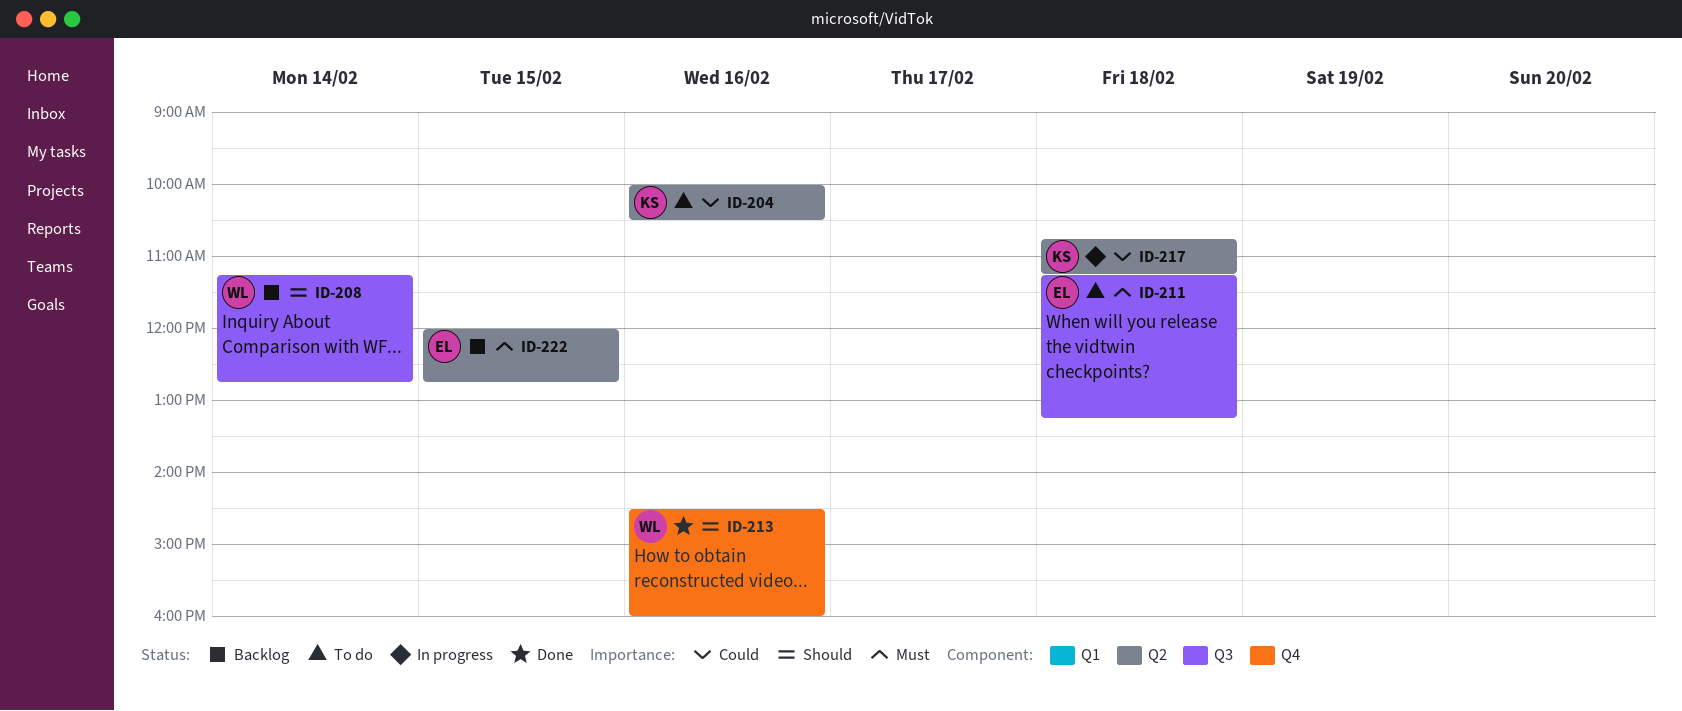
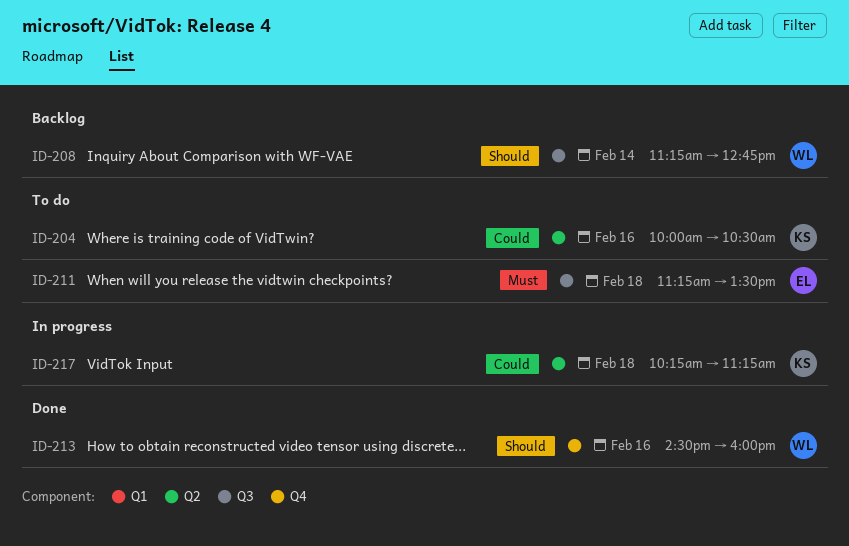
ID-211, ends: 13:15 -> 13:30
ID-217, begins: 10:45 -> 10:15
ID-222: present -> none

